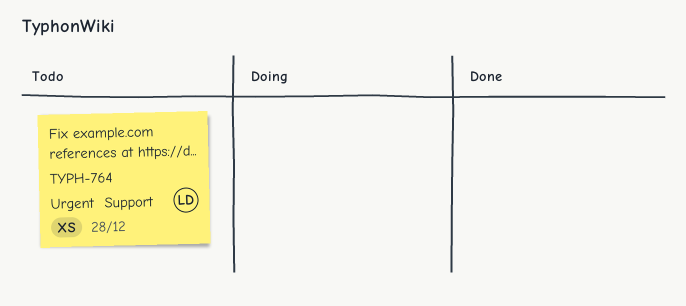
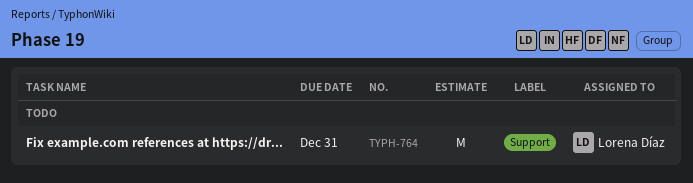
TYPH-764, estimate: XS -> M
TYPH-764, due: Dec 28 -> Dec 31

